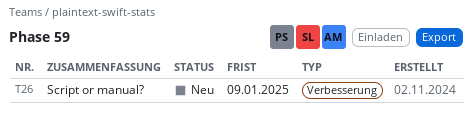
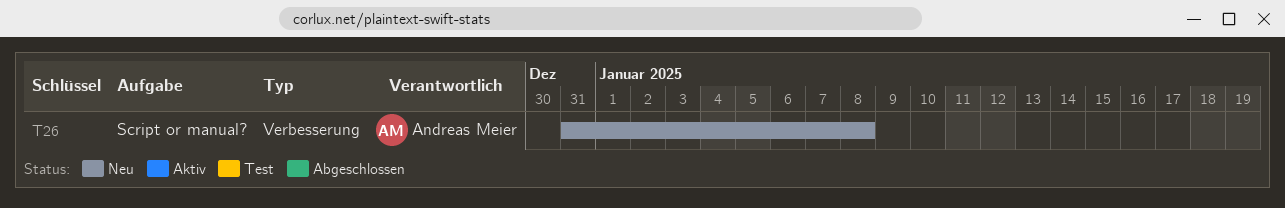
T26, due: Jan 9 -> Jan 8

